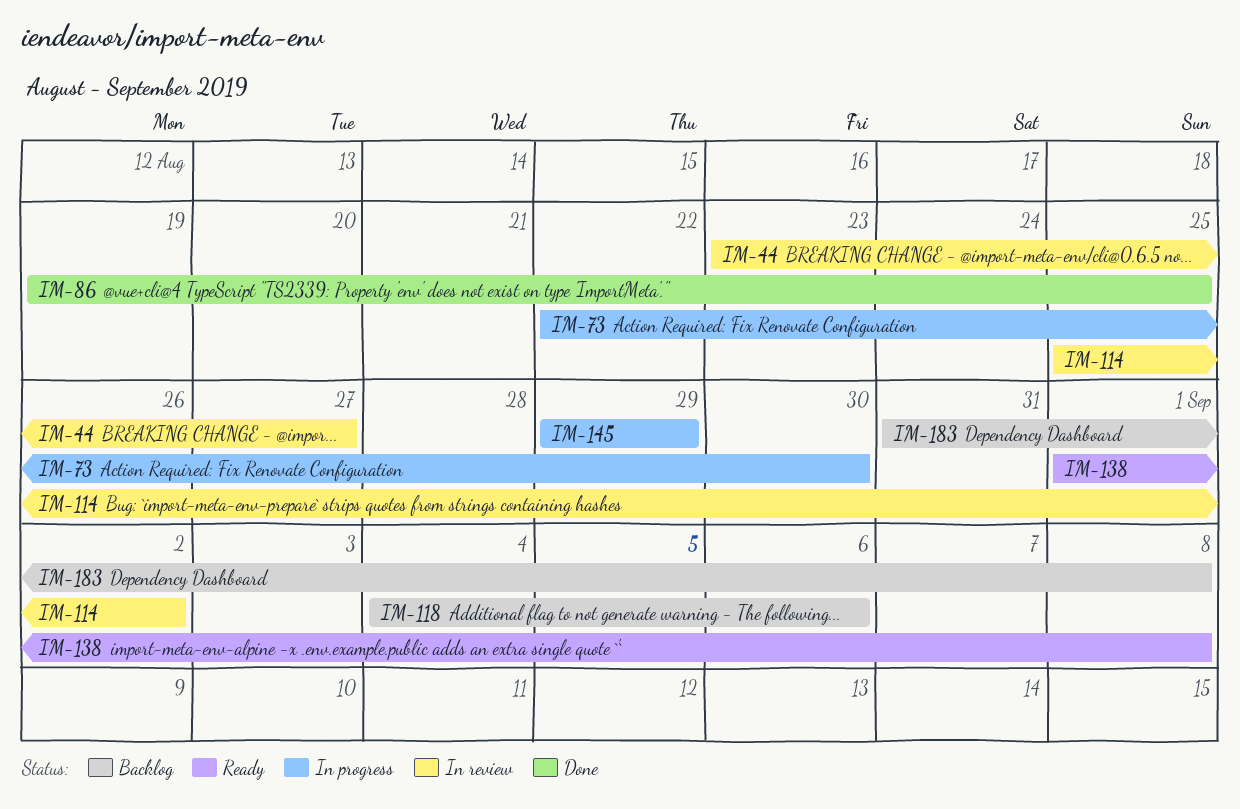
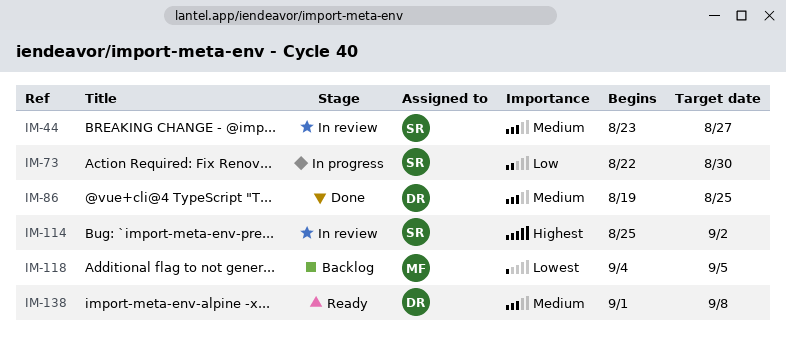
IM-118, due: Sep 6 -> Sep 5
IM-145: present -> none
IM-183: present -> none

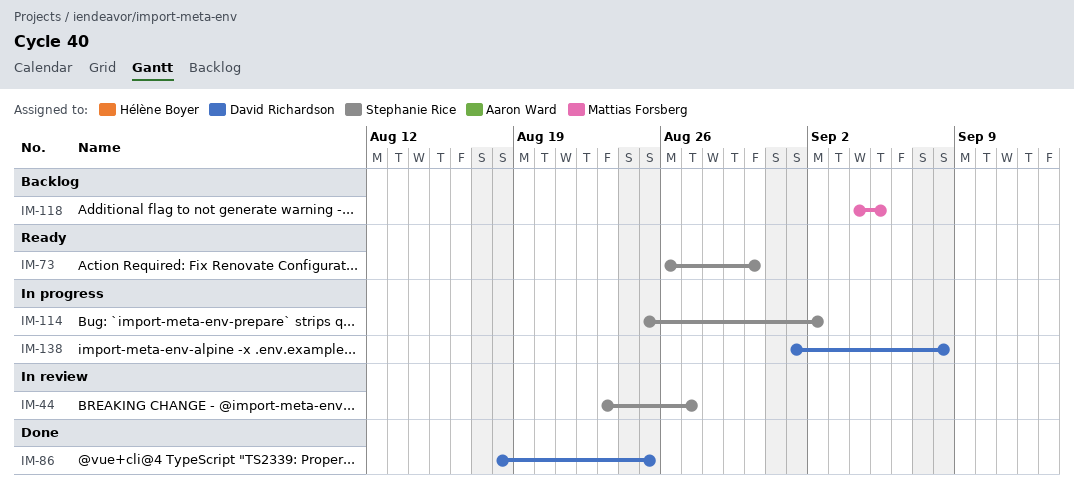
IM-73, status: In progress -> Ready
IM-73, start: Aug 22 -> Aug 26
IM-86, start: Aug 19 -> Aug 18
IM-114, status: In review -> In progress
IM-138, status: Ready -> In progress

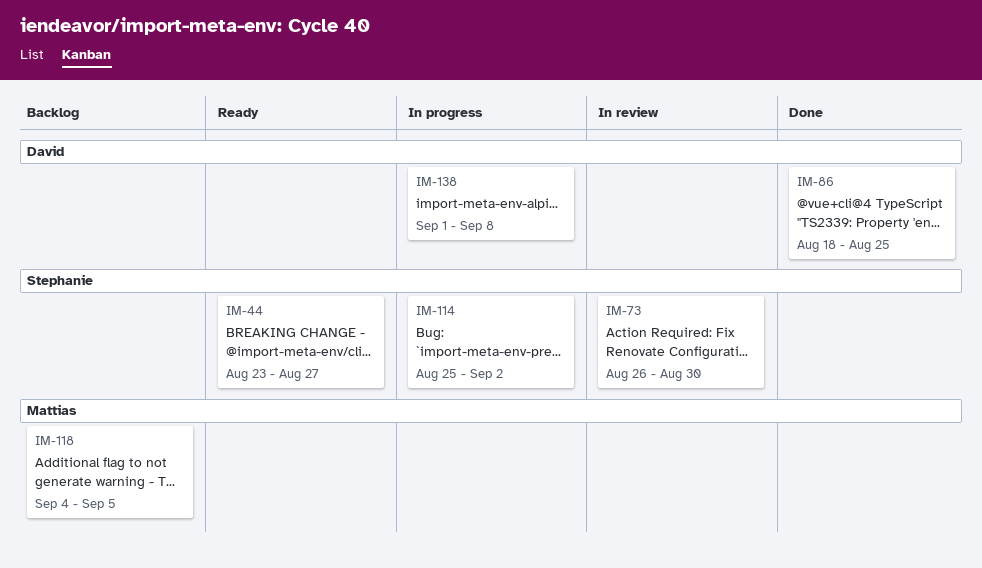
IM-44, status: In review -> Ready
IM-73, status: Ready -> In review

